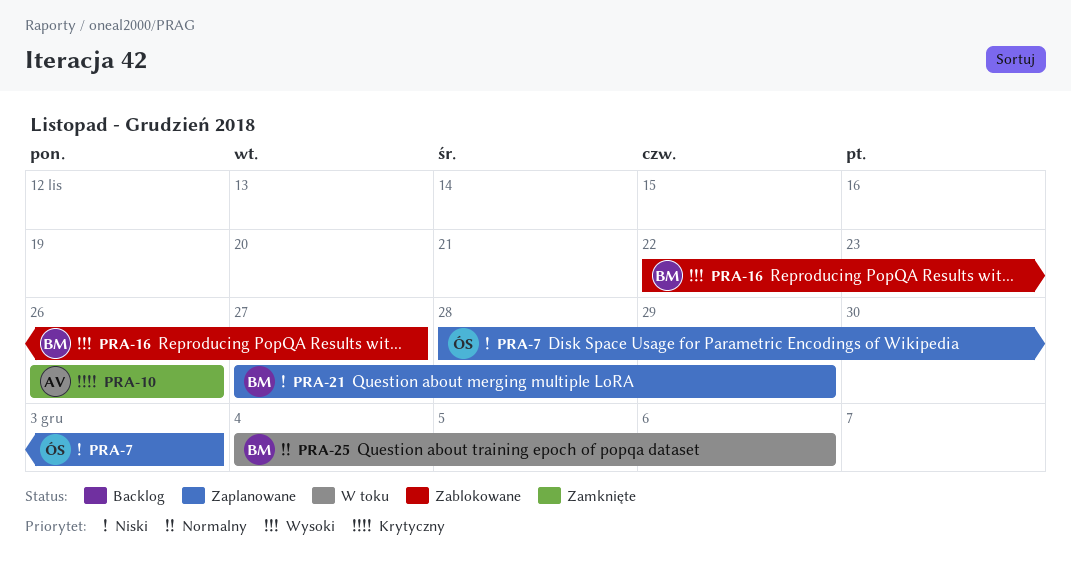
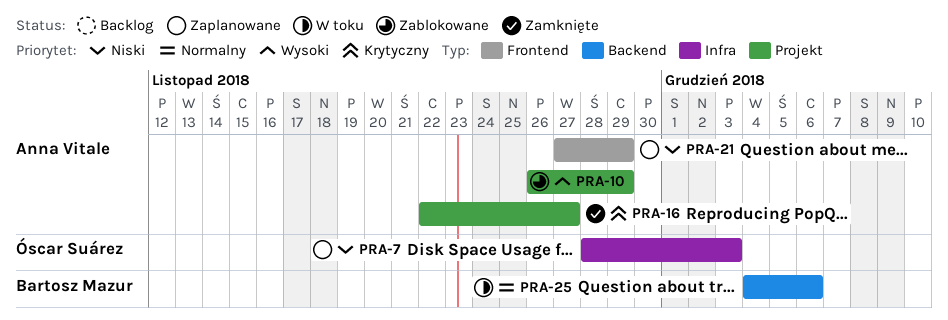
PRA-10, status: Zamknięte -> Zablokowane
PRA-10, priority: Krytyczny -> Wysoki
PRA-10, due: Nov 26 -> Nov 29
PRA-16, status: Zablokowane -> Zamknięte
PRA-16, owner: Bartosz Mazur -> Anna Vitale
PRA-16, priority: Wysoki -> Krytyczny
PRA-21, owner: Bartosz Mazur -> Anna Vitale

